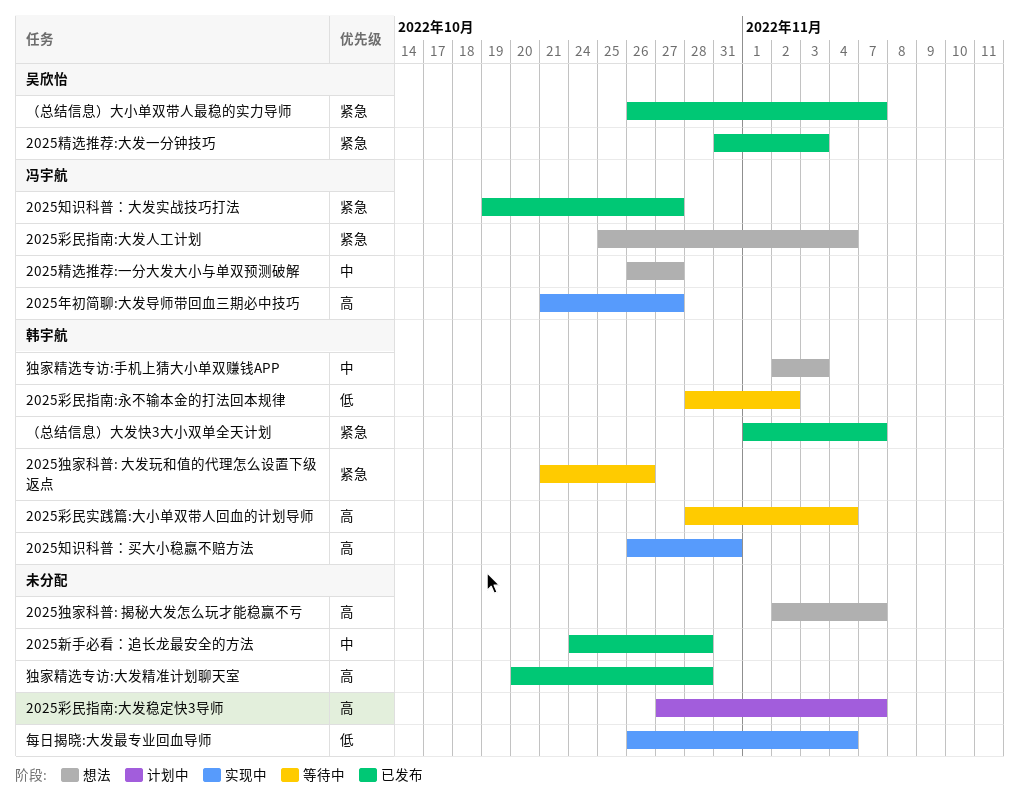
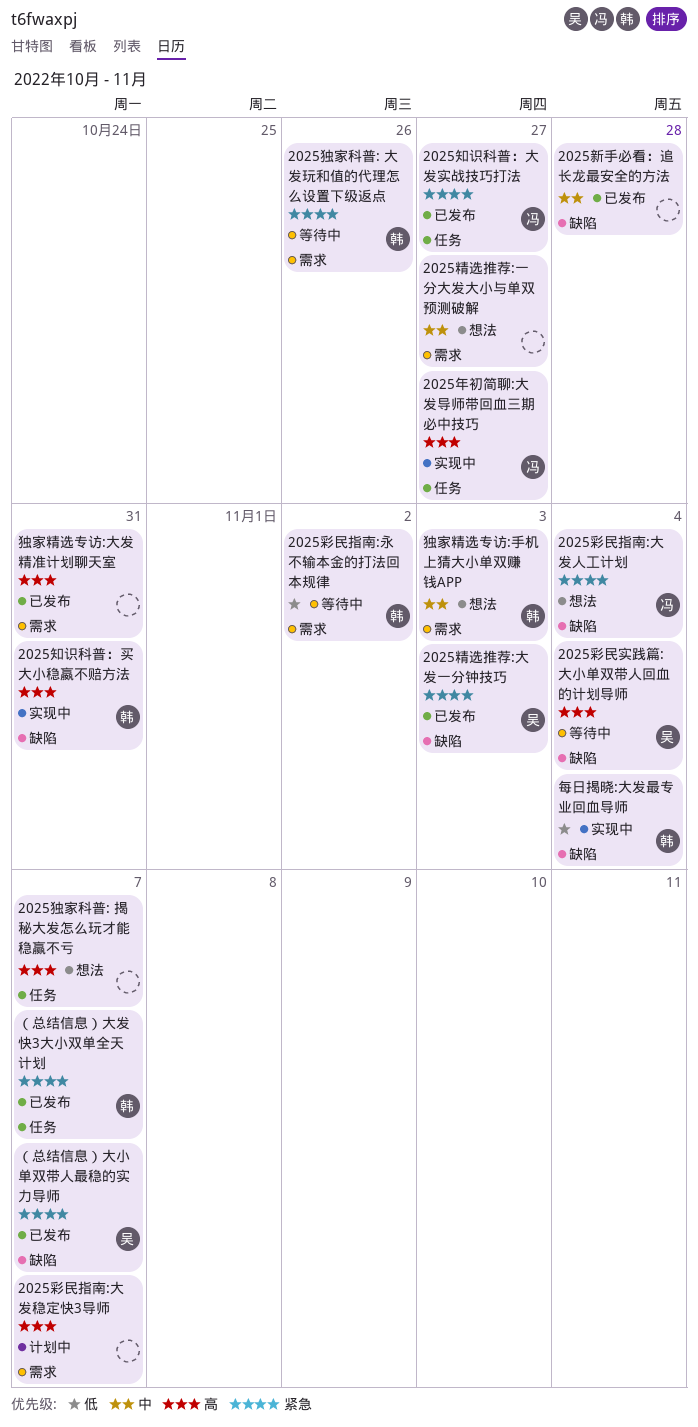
2025彩民实践篇:大小单双带人回血的计划导师, owner: 韩宇航 -> 吴欣怡
2025精选推荐:一分大发大小与单双预测破解, owner: 冯宇航 -> none
每日揭晓:大发最专业回血导师, owner: none -> 韩宇航
独家精选专访:大发精准计划聊天室, due: Oct 28 -> Oct 31

